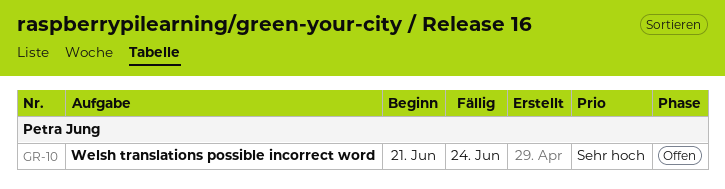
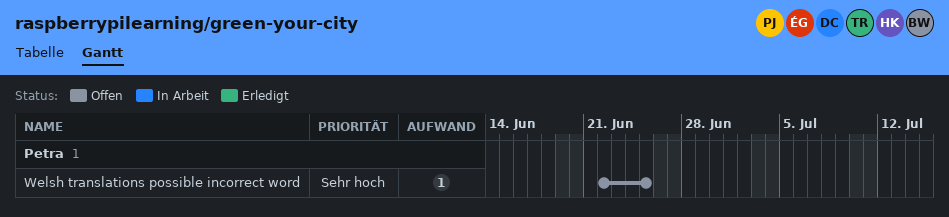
Welsh translations possible incorrect word, start: Jun 21 -> Jun 22
Welsh translations possible incorrect word, due: Jun 24 -> Jun 25

